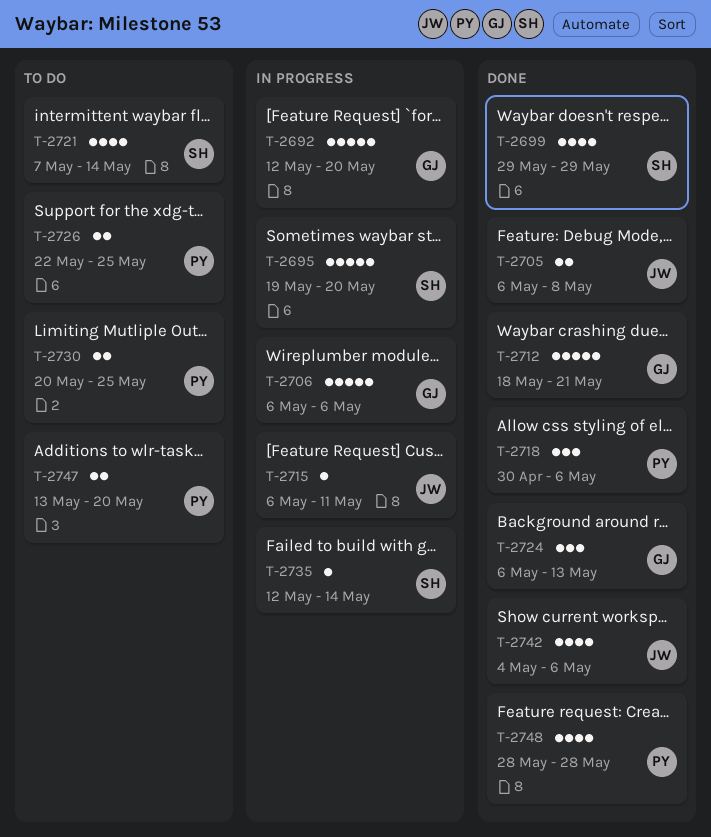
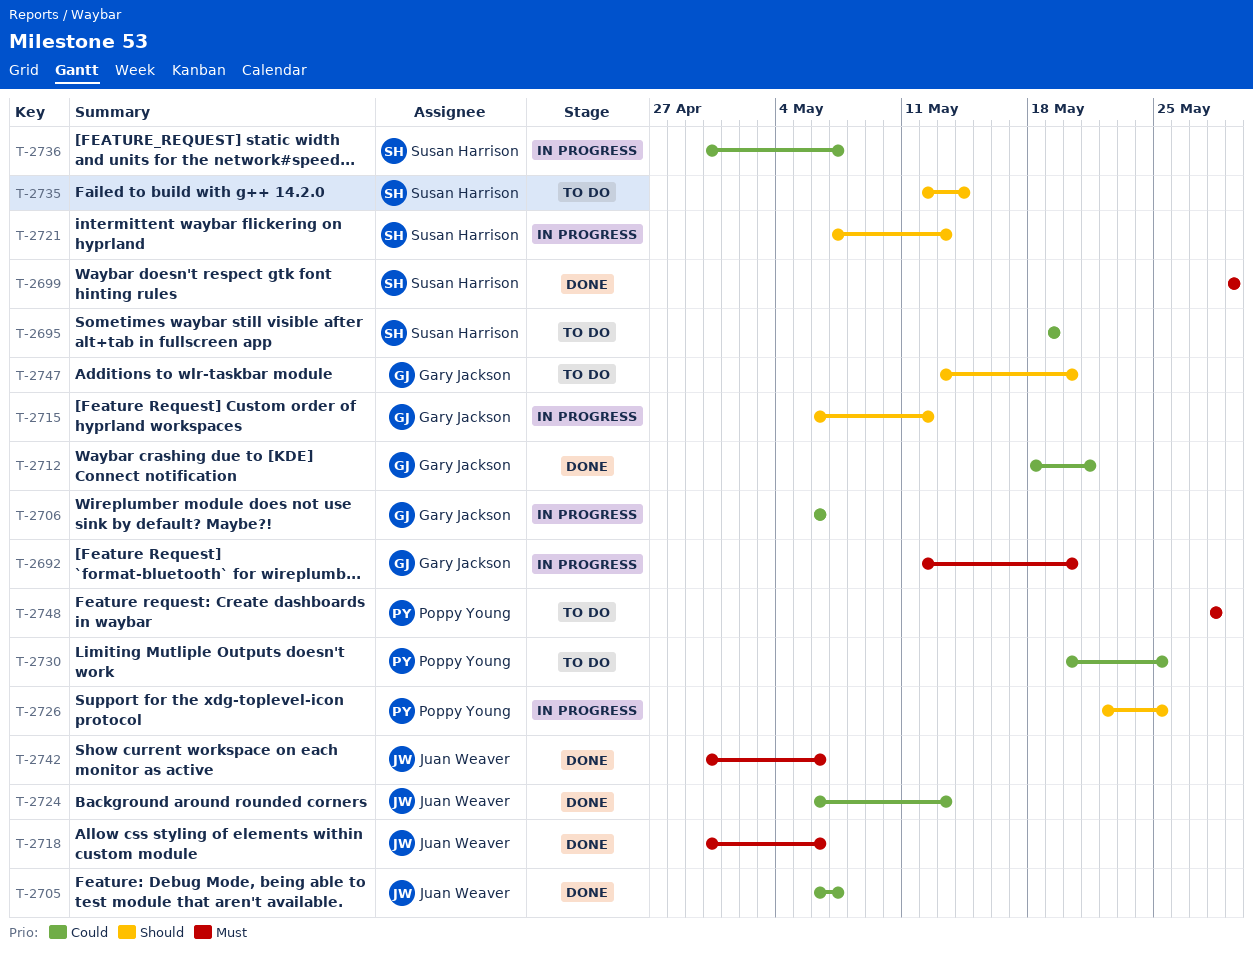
T-2695, status: In progress -> To do
T-2695, due: May 20 -> May 19
T-2705, due: May 8 -> May 7
T-2715, owner: Juan Weaver -> Gary Jackson
T-2715, due: May 11 -> May 12
T-2718, owner: Poppy Young -> Juan Weaver
T-2721, status: To do -> In progress
T-2721, due: May 14 -> May 13
T-2724, owner: Gary Jackson -> Juan Weaver
T-2726, status: To do -> In progress
T-2735, status: In progress -> To do
T-2736: none -> present
T-2742, start: May 4 -> Apr 30
T-2747, owner: Poppy Young -> Gary Jackson
T-2748, status: Done -> To do

